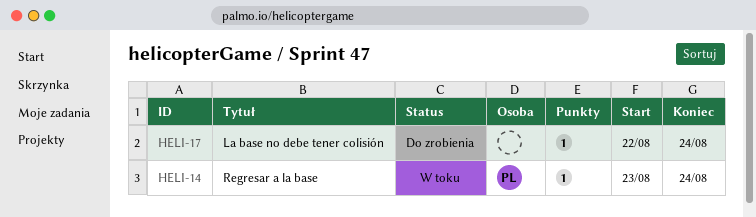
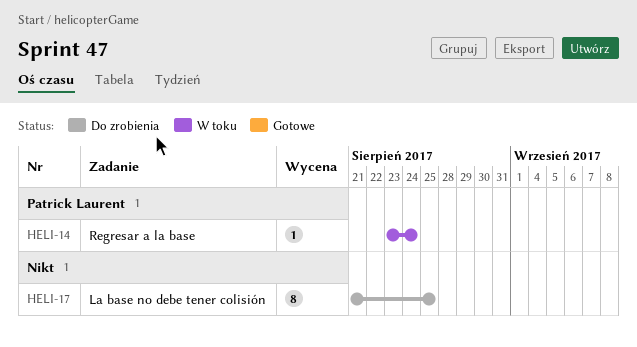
HELI-17, estimate: 1 -> 8
HELI-17, start: Aug 22 -> Aug 21
HELI-17, due: Aug 24 -> Aug 25

